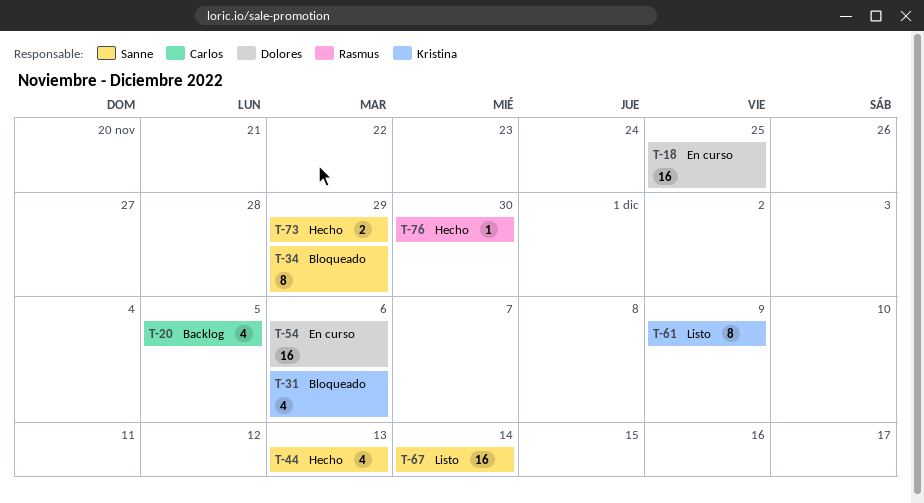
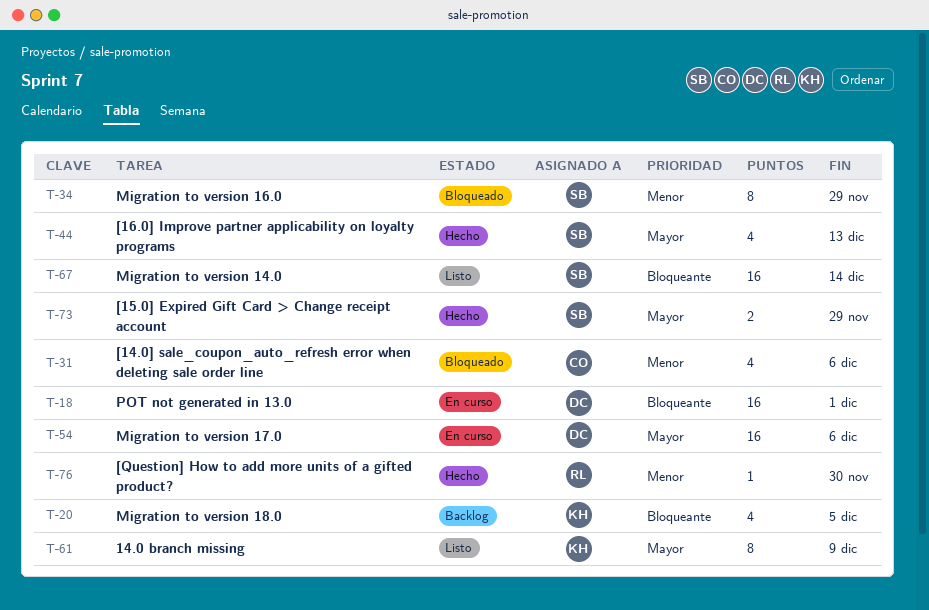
T-18, due: Nov 25 -> Dec 1
T-20, owner: Carlos -> Kristina
T-31, owner: Kristina -> Carlos

